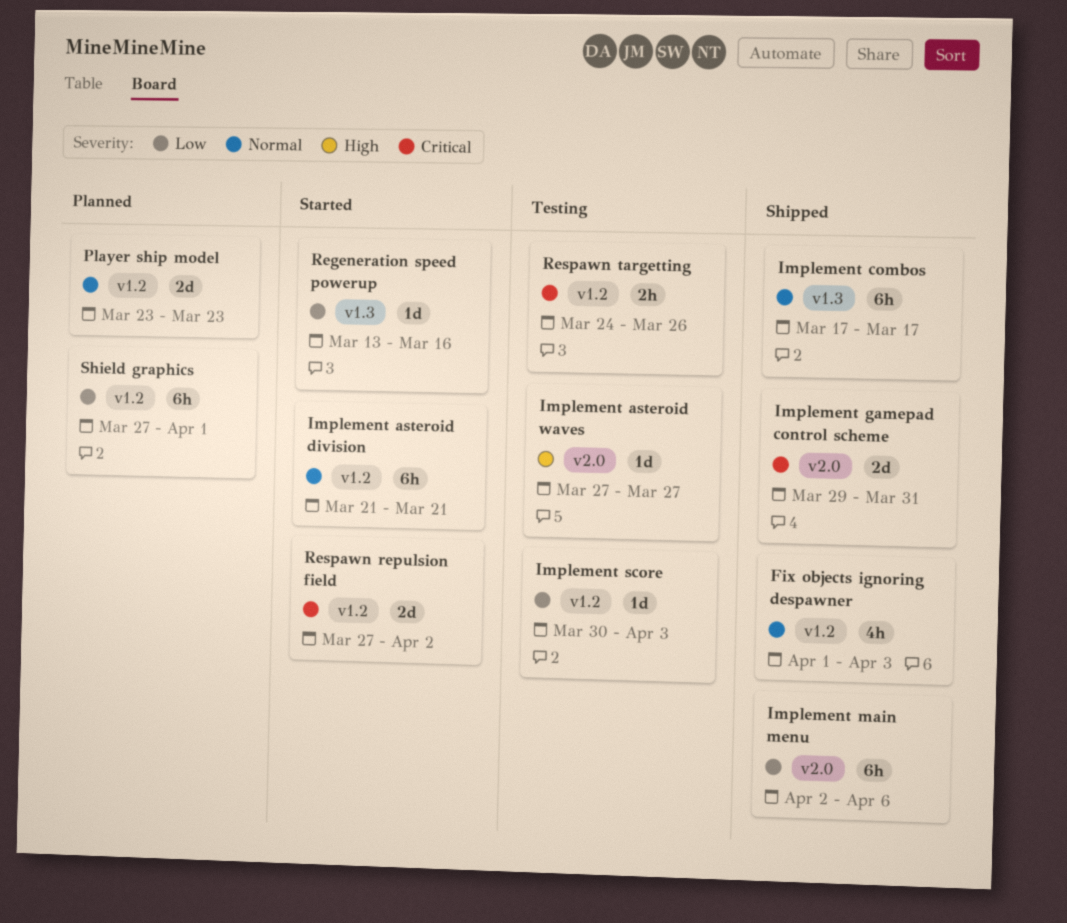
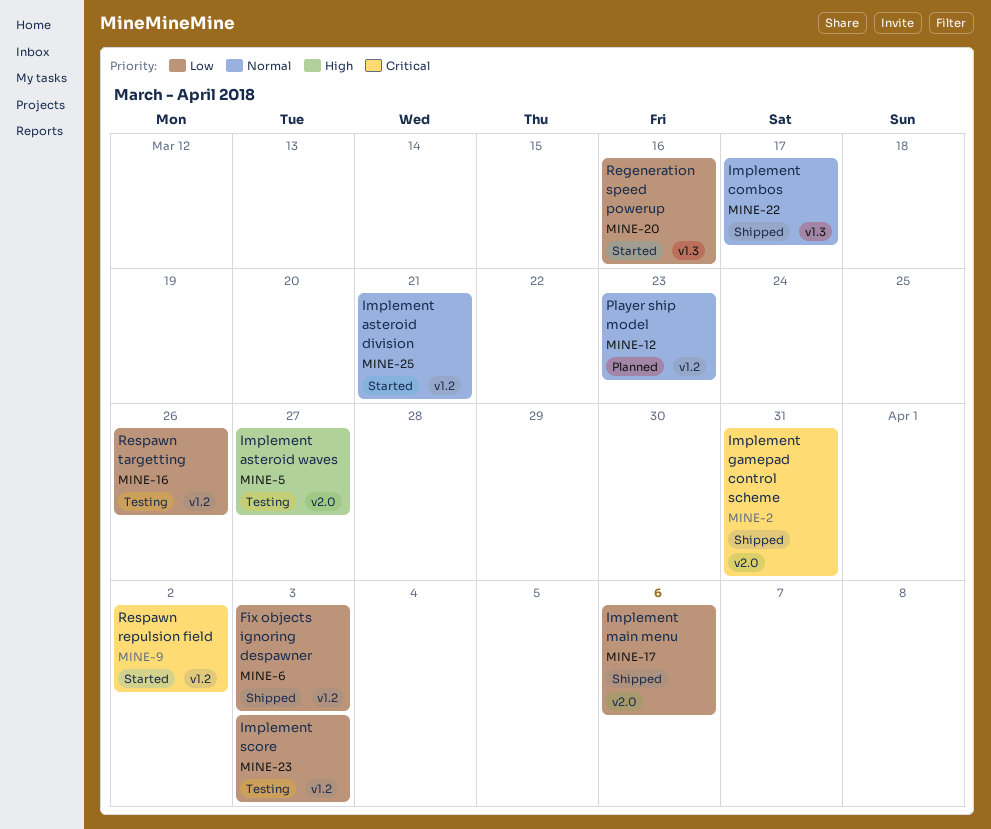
Fix objects ignoring despawner, priority: Normal -> Low
Respawn targetting, priority: Critical -> Low
Shield graphics: present -> none

